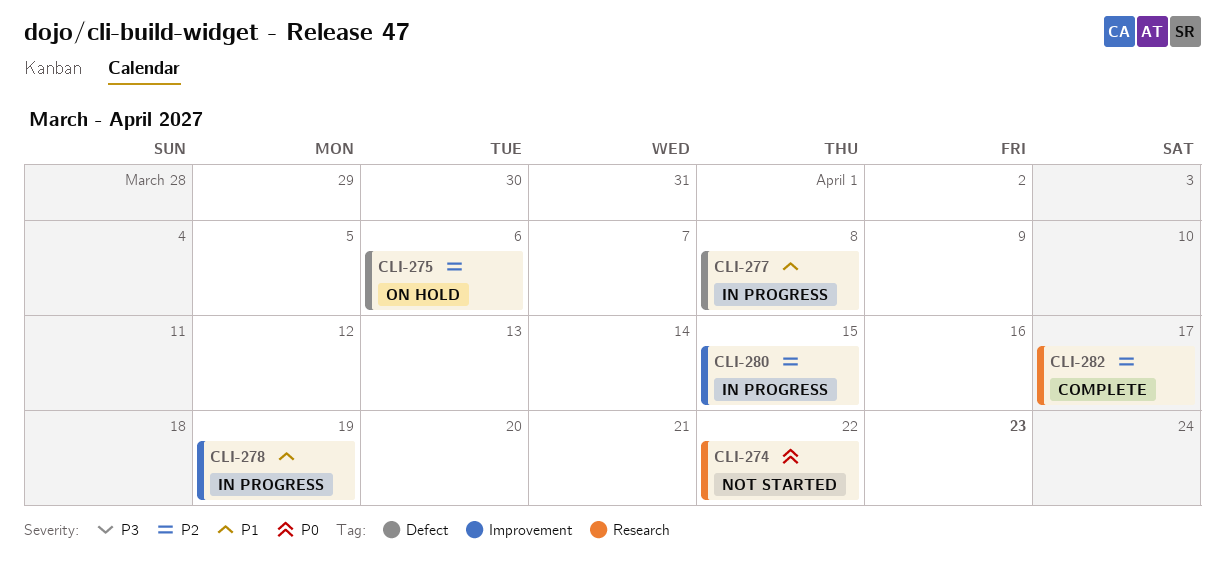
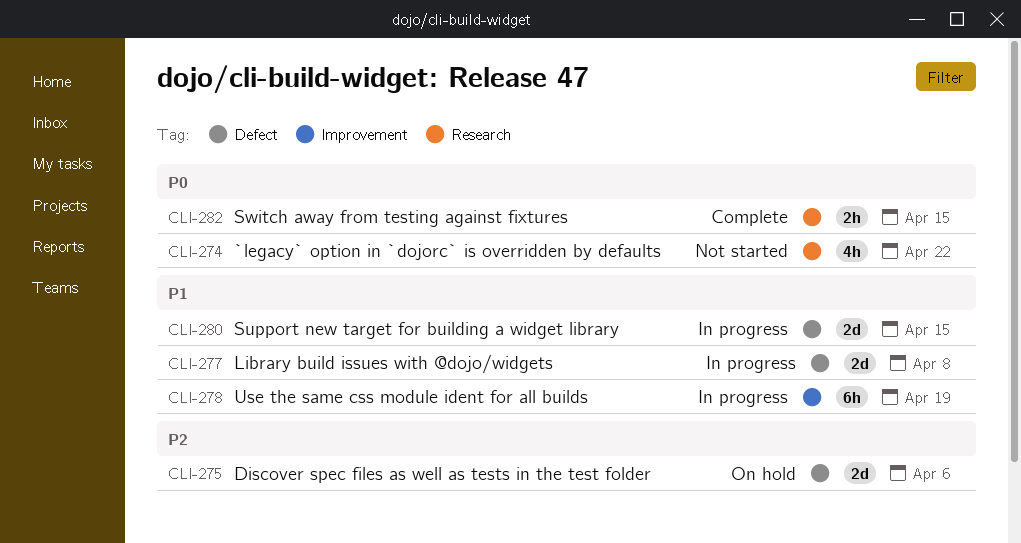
CLI-280, priority: P2 -> P1
CLI-280, label: Improvement -> Defect
CLI-282, priority: P2 -> P0
CLI-282, due: Apr 17 -> Apr 15

